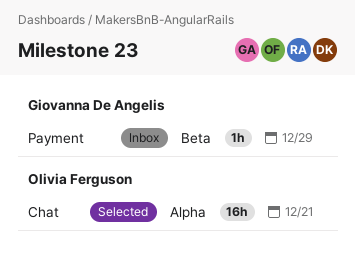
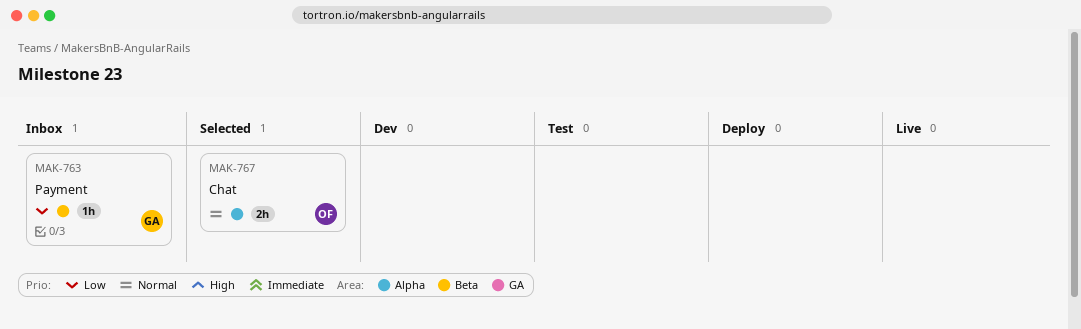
Chat, estimate: 16h -> 2h

